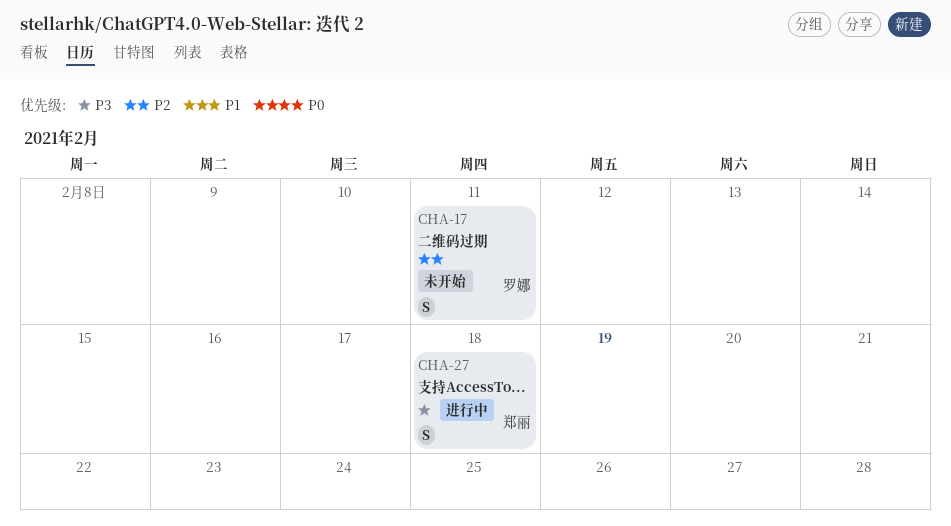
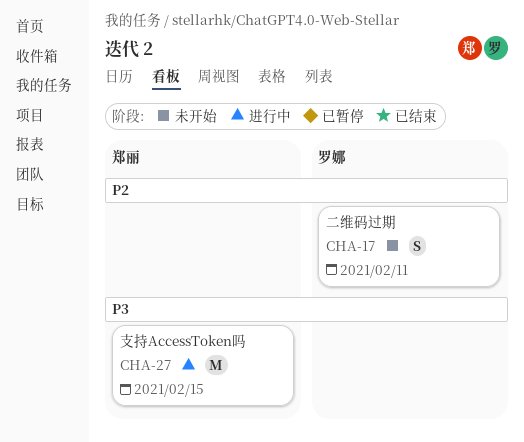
CHA-27, estimate: S -> M
CHA-27, due: Feb 18 -> Feb 15

